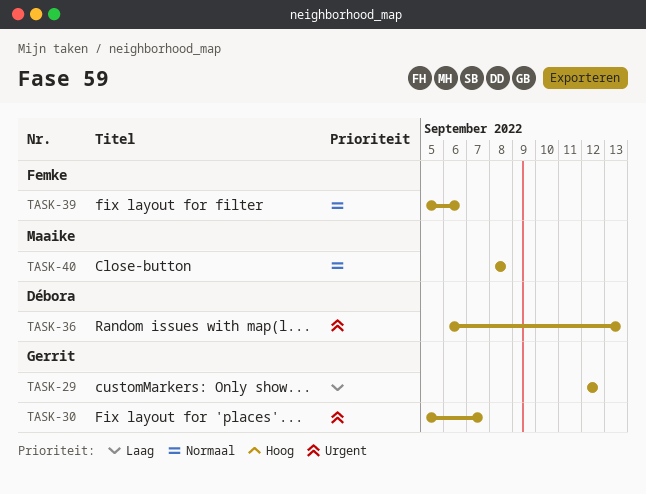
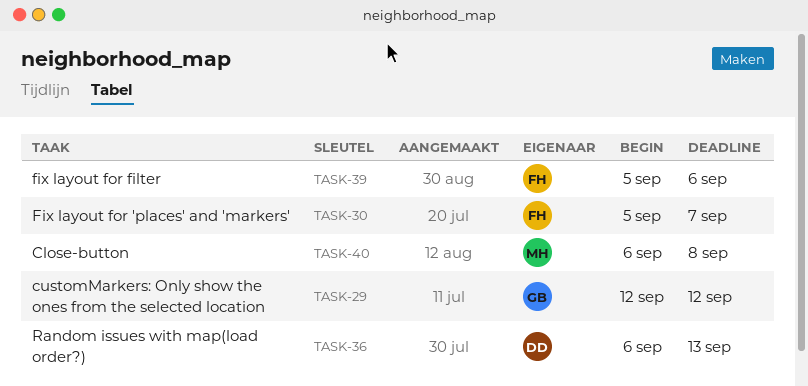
TASK-30, owner: Gerrit -> Femke
TASK-40, start: Sep 8 -> Sep 6

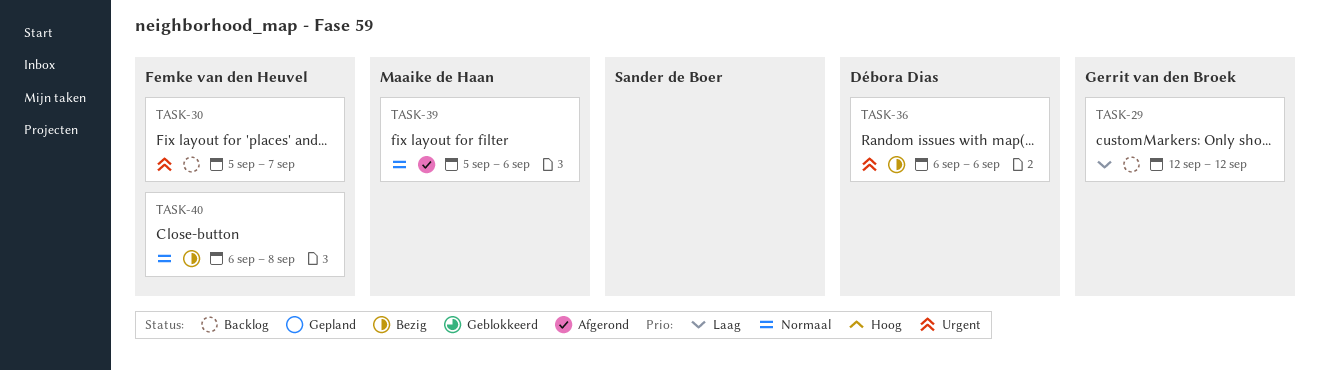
TASK-36, due: Sep 13 -> Sep 6
TASK-39, owner: Femke van den Heuvel -> Maaike de Haan
TASK-40, owner: Maaike de Haan -> Femke van den Heuvel

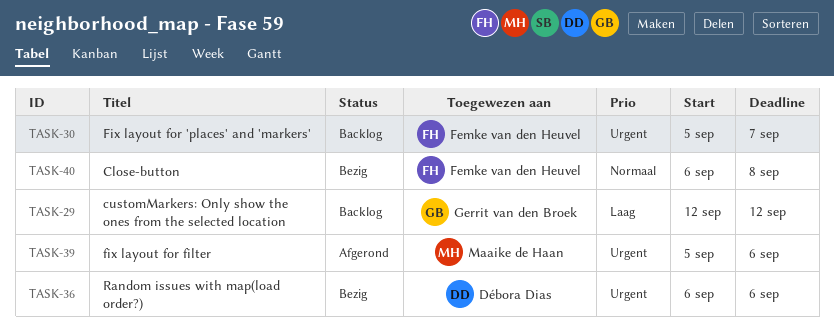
TASK-39, priority: Normaal -> Urgent

